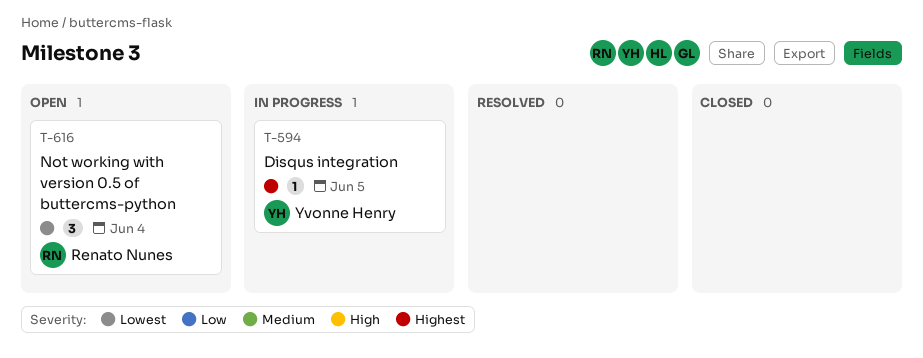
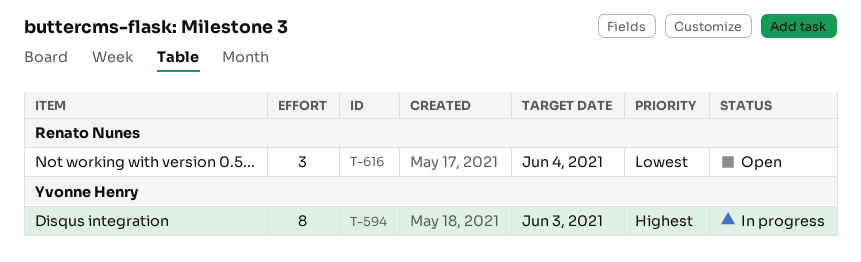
T-594, estimate: 1 -> 8
T-594, due: Jun 5 -> Jun 3

